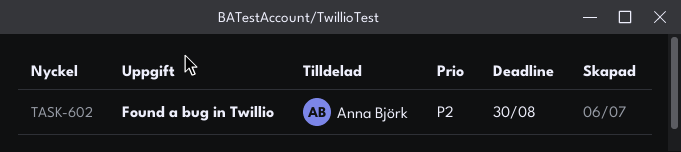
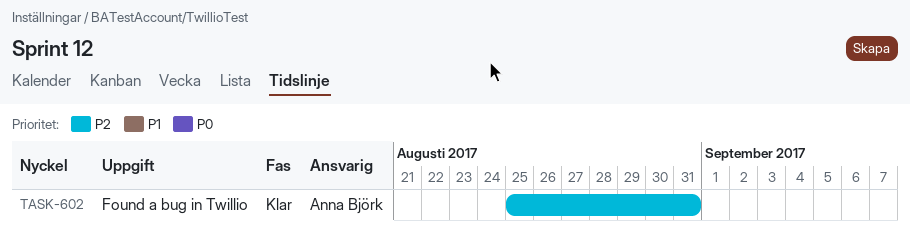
TASK-602, due: Aug 30 -> Aug 31

